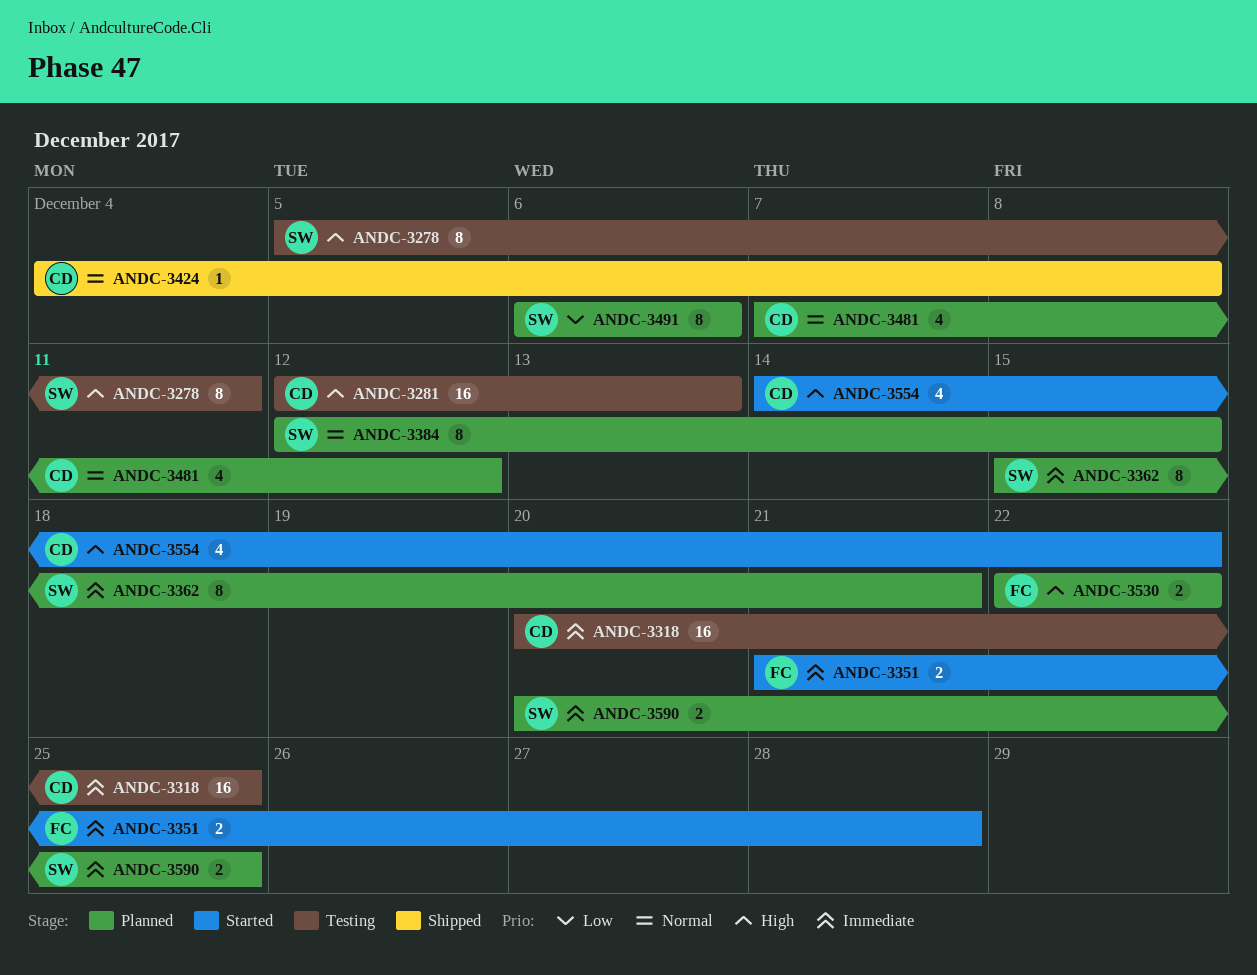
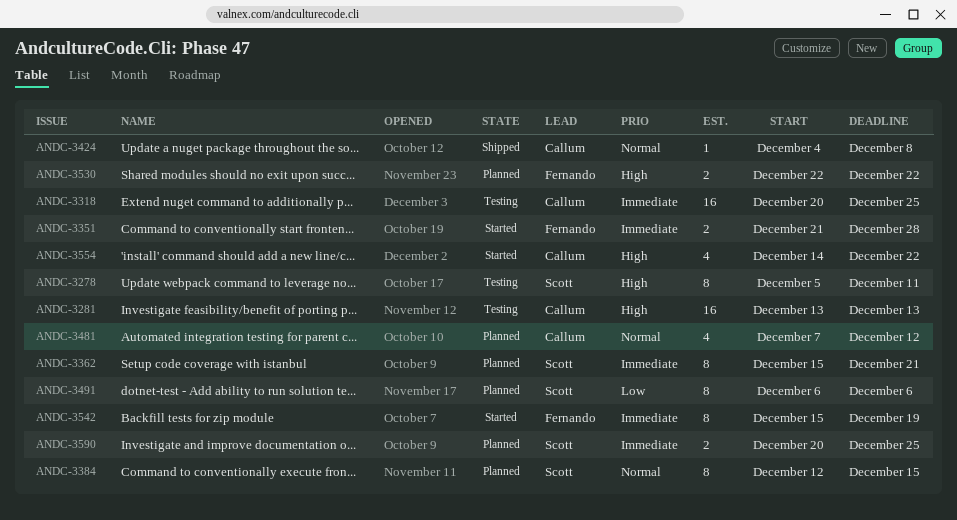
ANDC-3281, start: Dec 12 -> Dec 13
ANDC-3542: none -> present

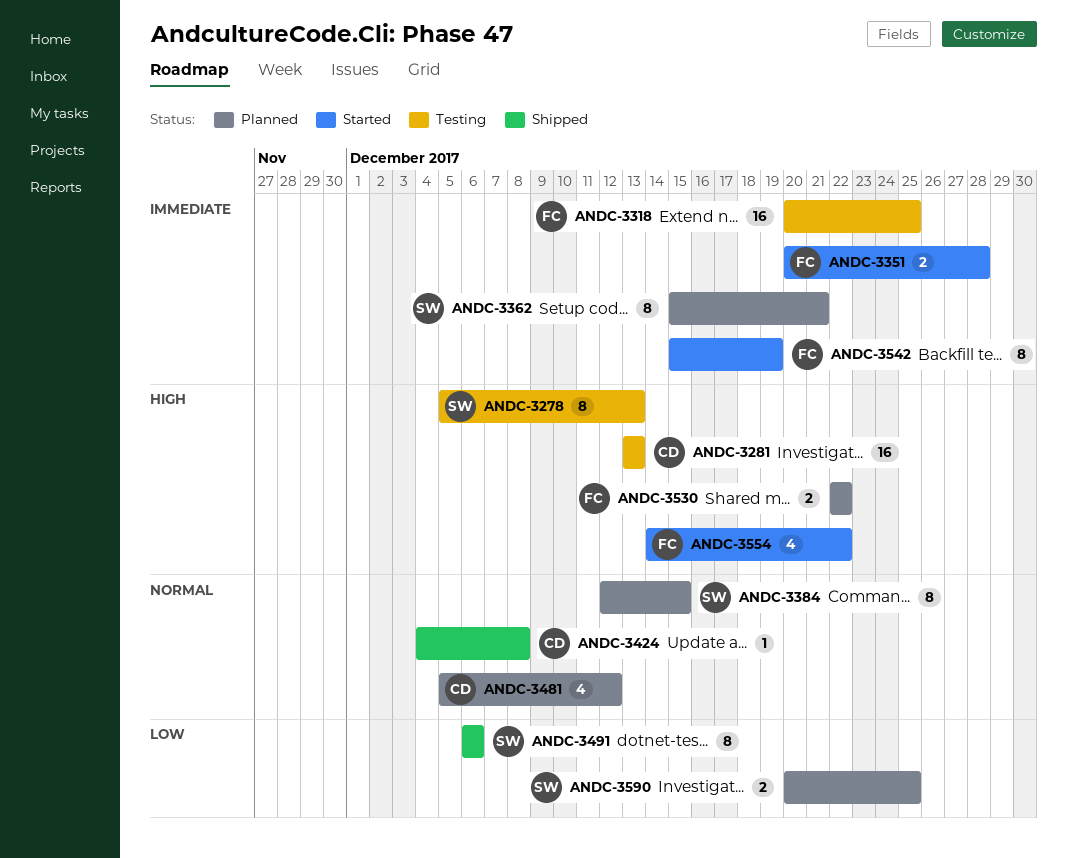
ANDC-3278, due: Dec 11 -> Dec 13
ANDC-3318, owner: Callum -> Fernando
ANDC-3351, start: Dec 21 -> Dec 20
ANDC-3481, start: Dec 7 -> Dec 5
ANDC-3491, status: Planned -> Shipped
ANDC-3554, owner: Callum -> Fernando
ANDC-3590, priority: Immediate -> Low

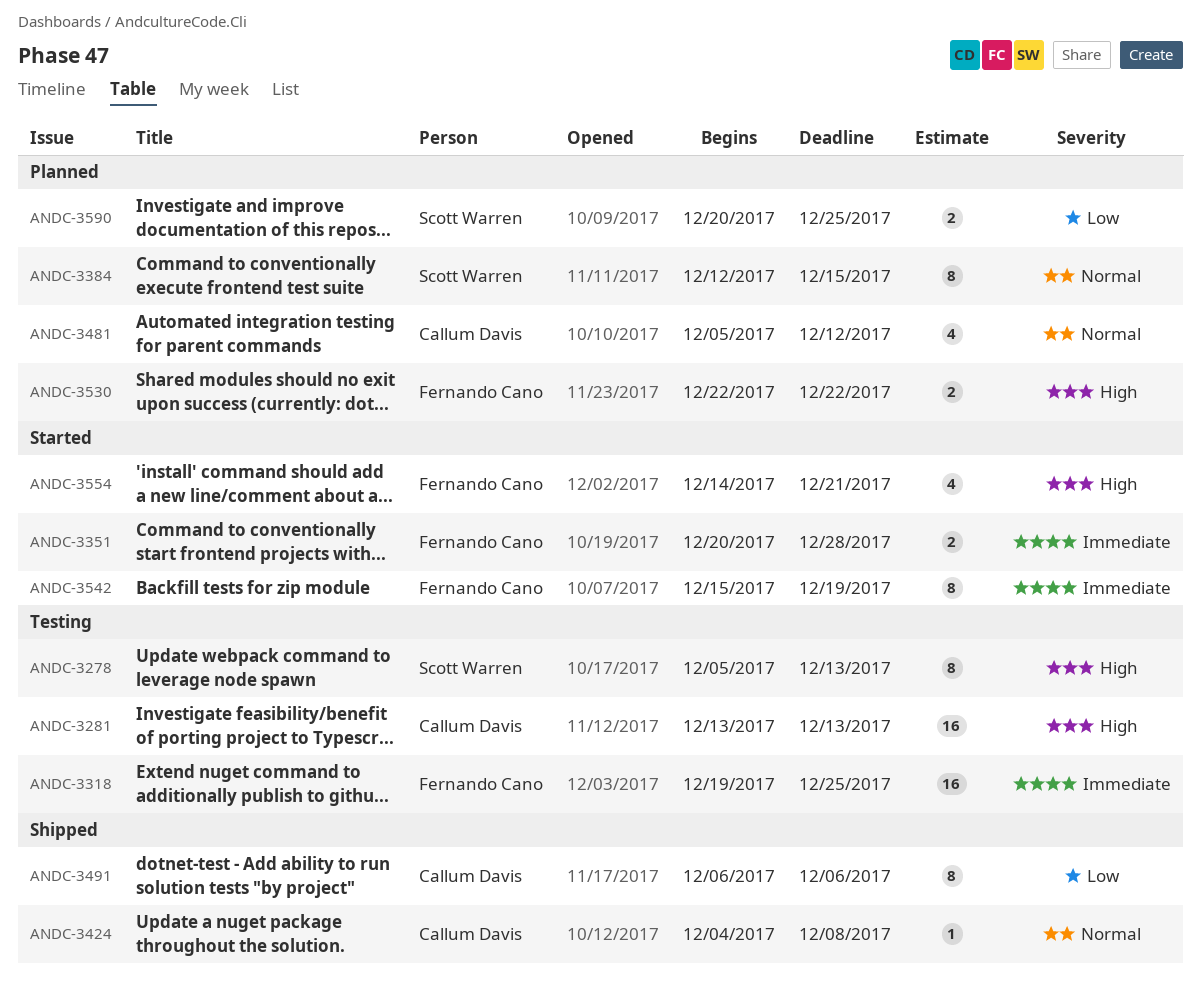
ANDC-3318, start: Dec 20 -> Dec 19
ANDC-3362: present -> none
ANDC-3491, owner: Scott Warren -> Callum Davis
ANDC-3554, due: Dec 22 -> Dec 21

